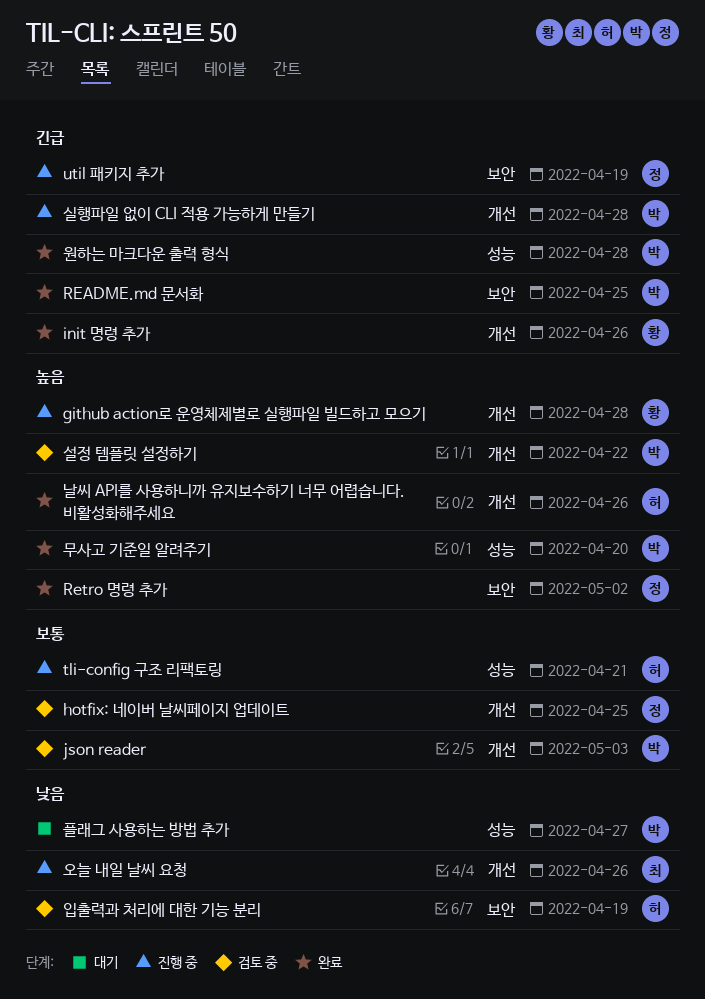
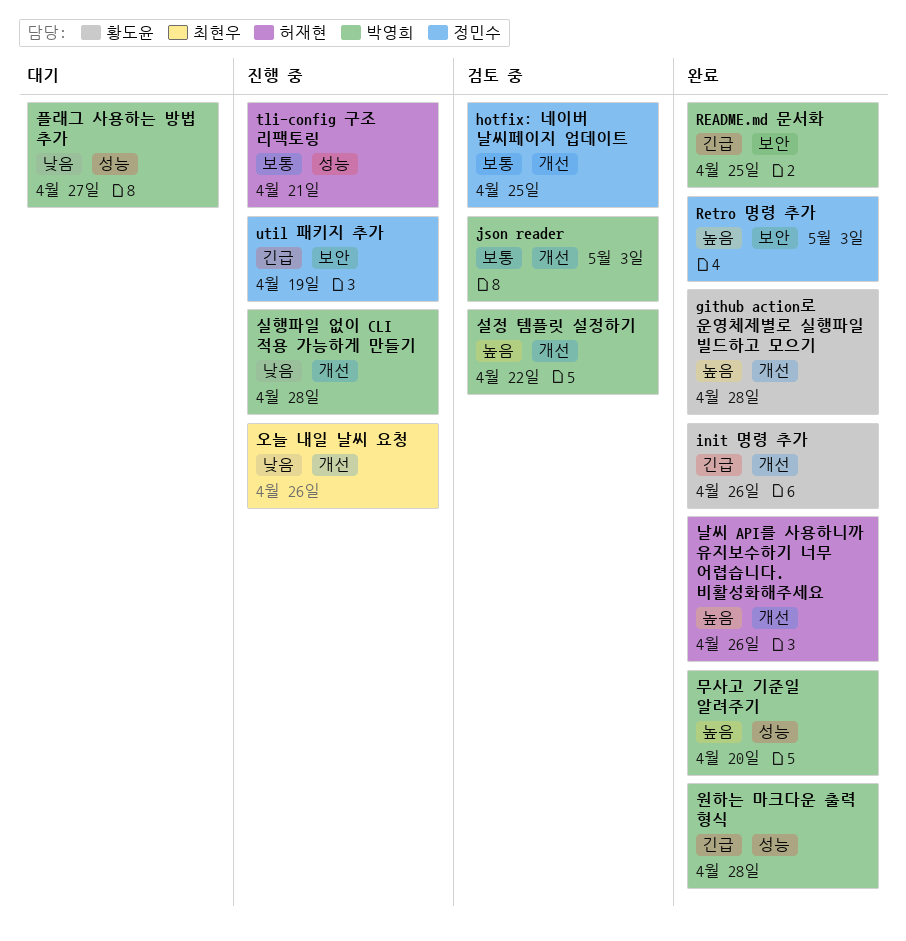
github action로 운영체제별로 실행파일 빌드하고 모으기, status: 진행 중 -> 완료
Retro 명령 추가, due: May 2 -> May 3
실행파일 없이 CLI 적용 가능하게 만들기, priority: 긴급 -> 낮음
입출력과 처리에 대한 기능 분리: present -> none

